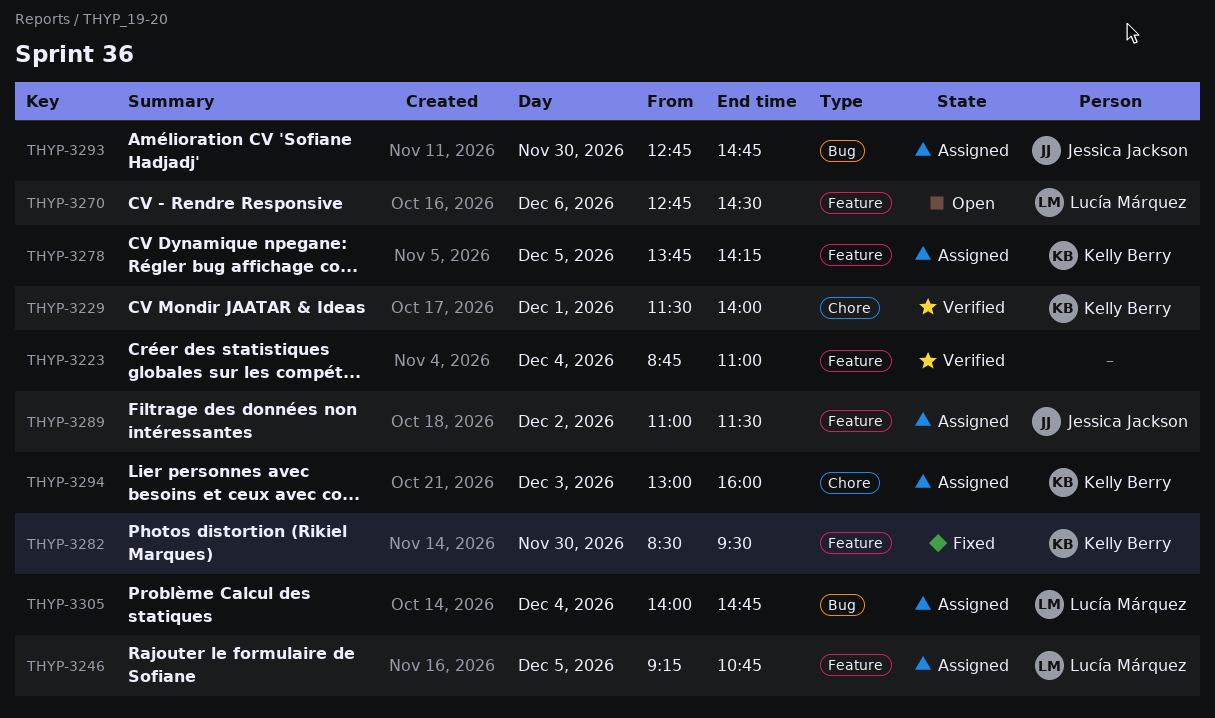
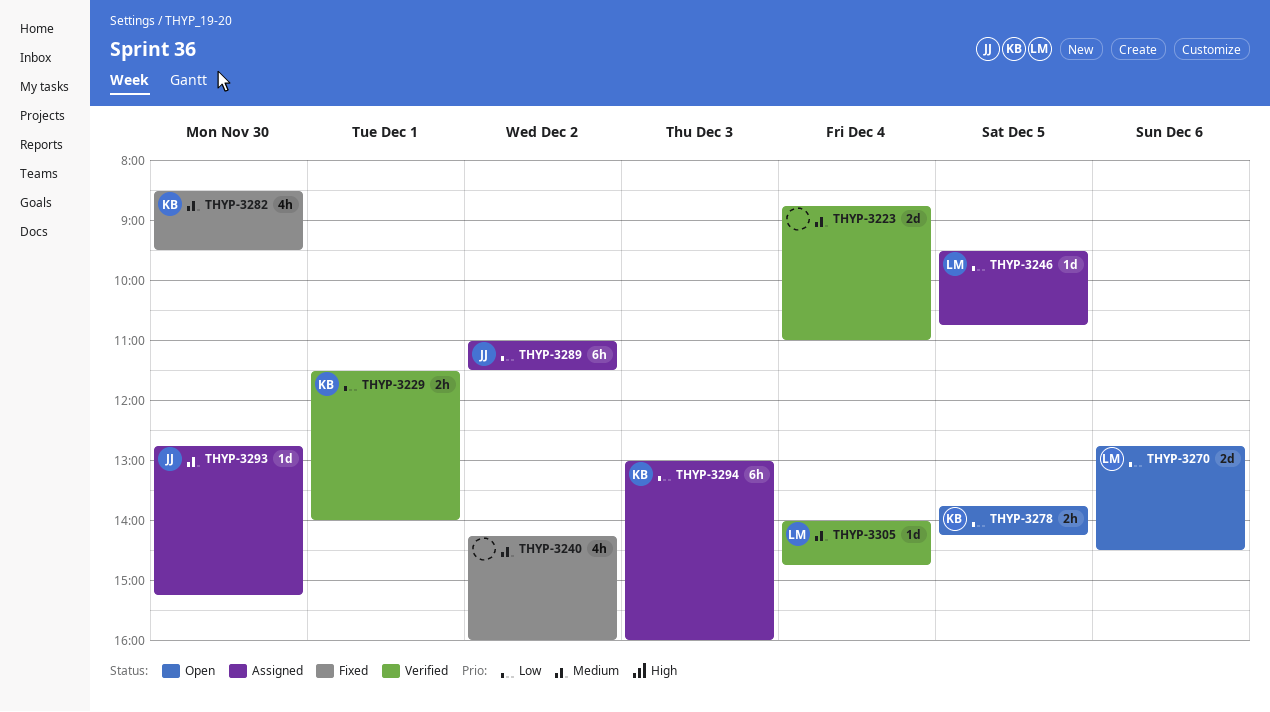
THYP-3240: none -> present
THYP-3246, begins: 09:15 -> 09:30
THYP-3278, status: Assigned -> Open
THYP-3293, ends: 14:45 -> 15:15
THYP-3305, status: Assigned -> Verified

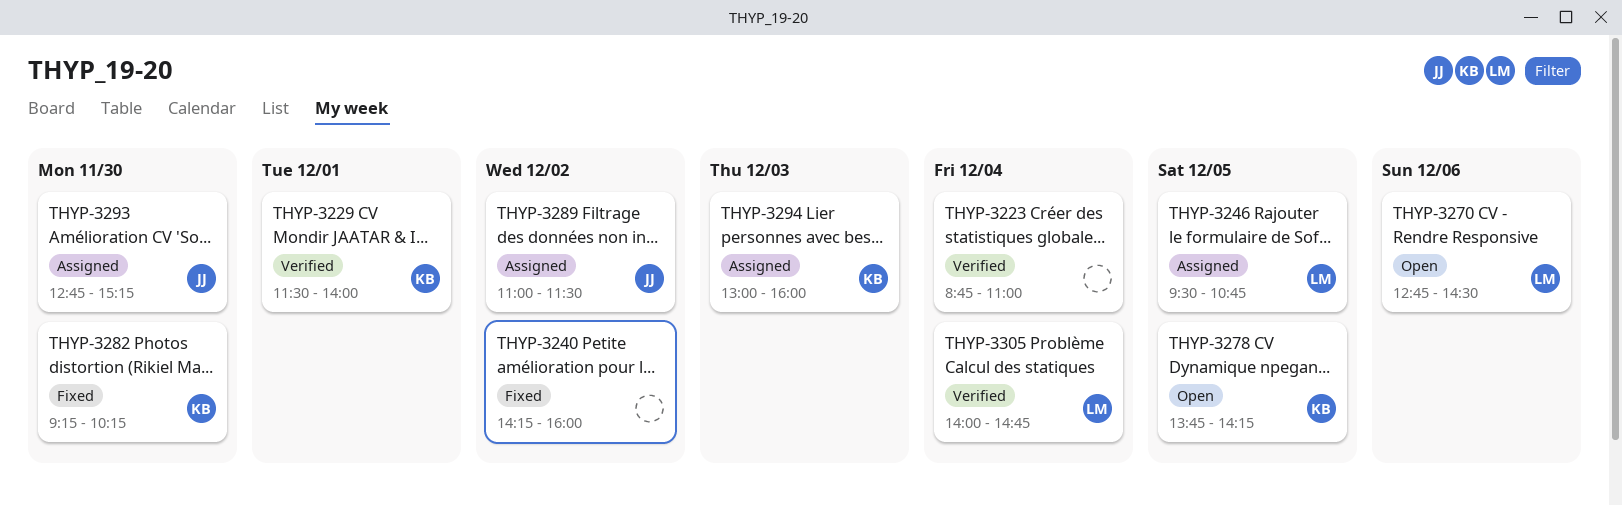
THYP-3282, begins: 08:30 -> 09:15
THYP-3282, ends: 09:30 -> 10:15

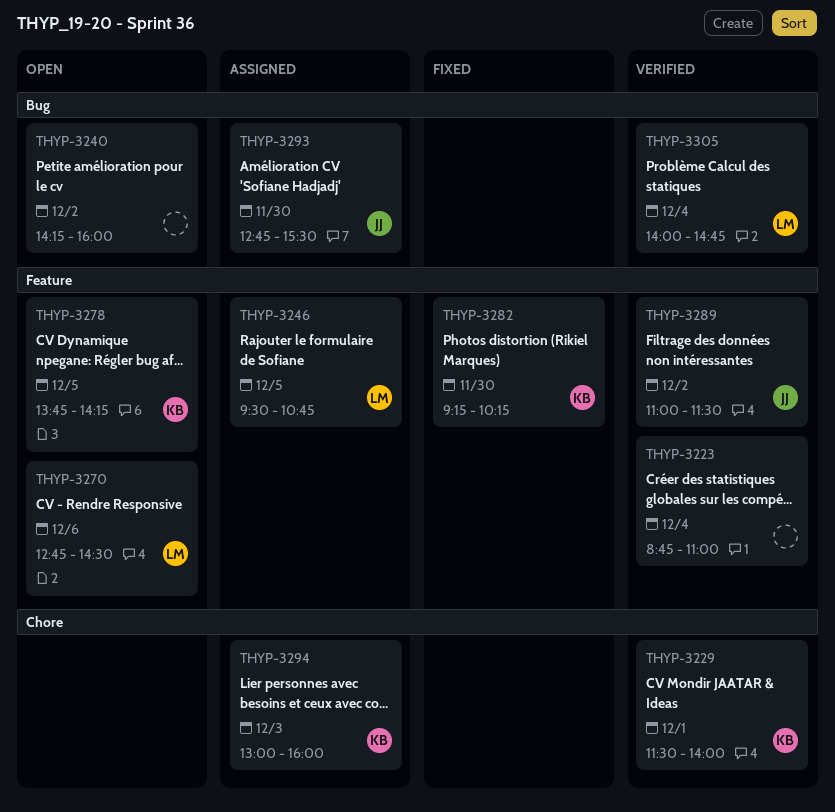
THYP-3240, status: Fixed -> Open
THYP-3289, status: Assigned -> Verified
THYP-3293, ends: 15:15 -> 15:30

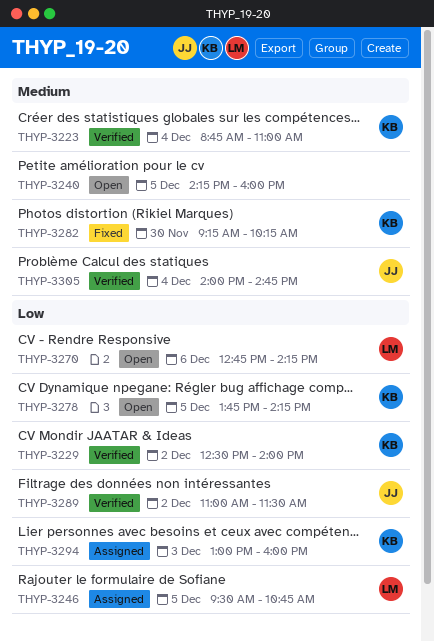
THYP-3223, owner: none -> KB
THYP-3229, day: Dec 1 -> Dec 2
THYP-3229, begins: 11:30 -> 12:30
THYP-3240, day: Dec 2 -> Dec 5
THYP-3270, ends: 14:30 -> 14:15
THYP-3293: present -> none
THYP-3305, owner: LM -> JJ

